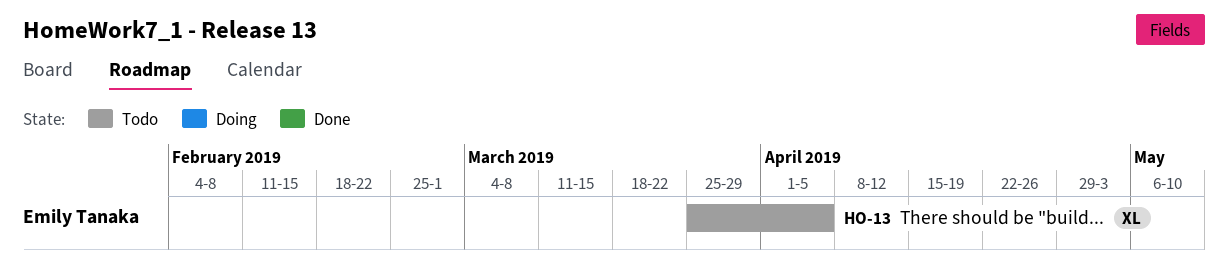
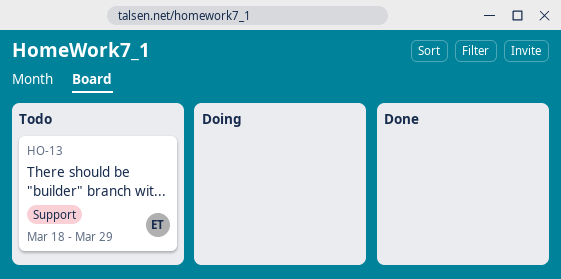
HO-13, start: Mar 25 -> Mar 18
HO-13, due: Apr 5 -> Mar 29

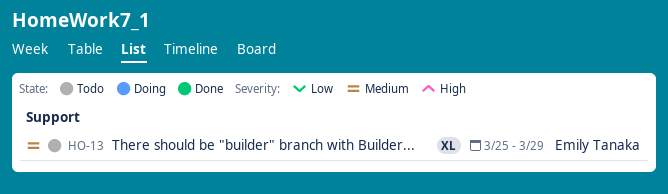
HO-13, start: Mar 18 -> Mar 25

